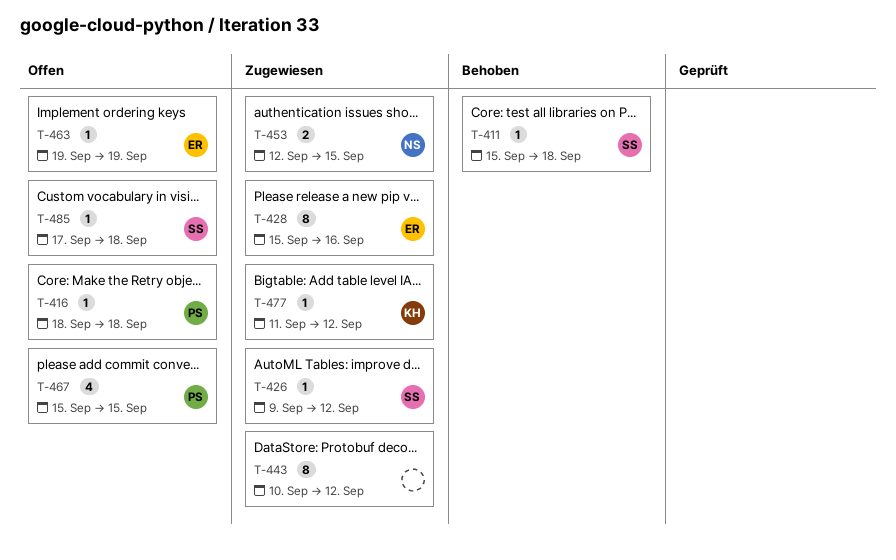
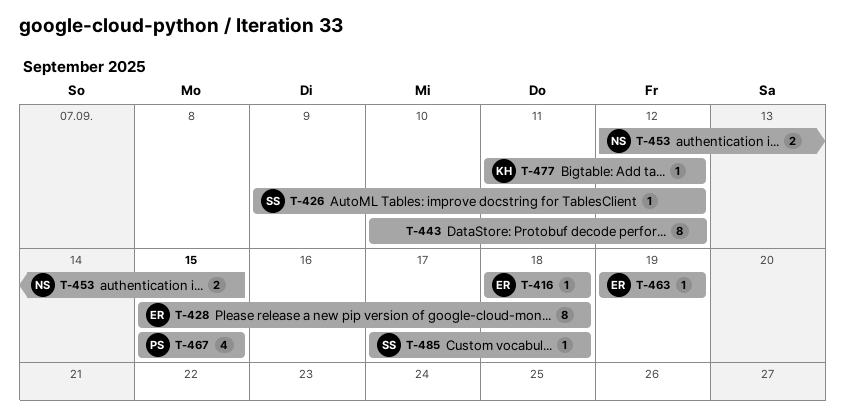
T-411: present -> none
T-416, owner: PS -> ER
T-428, due: Sep 16 -> Sep 18

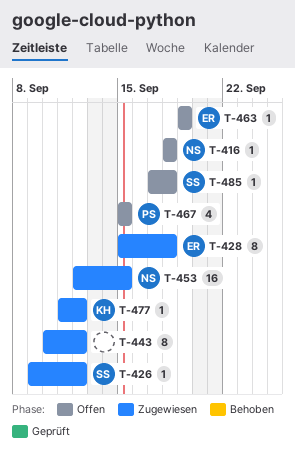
T-416, owner: ER -> NS
T-453, estimate: 2 -> 16

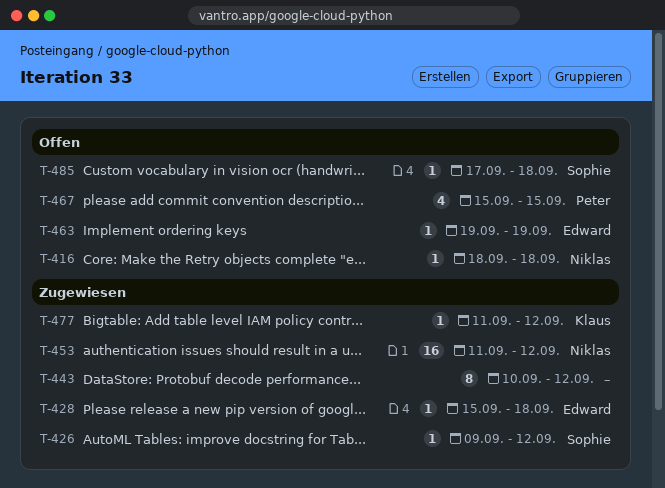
T-428, estimate: 8 -> 1
T-453, start: Sep 12 -> Sep 11
T-453, due: Sep 15 -> Sep 12

